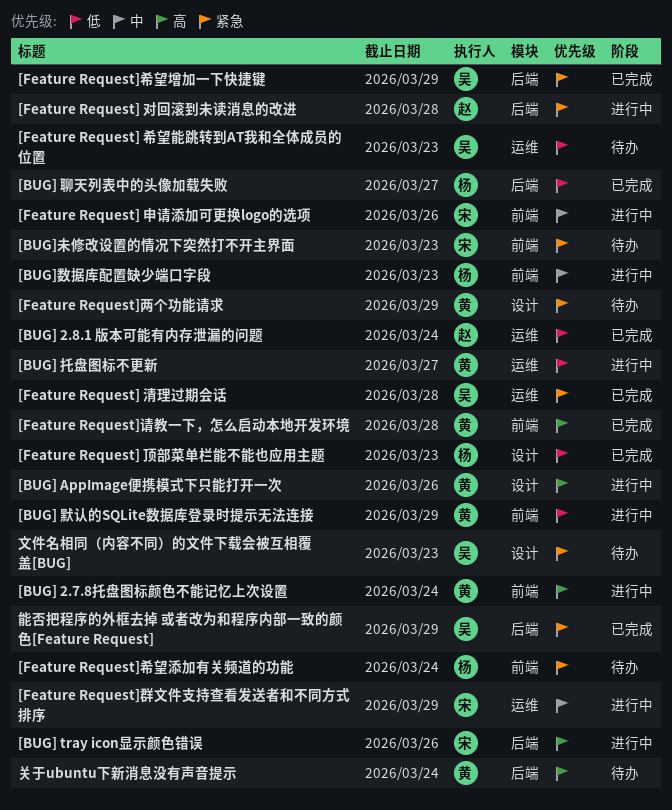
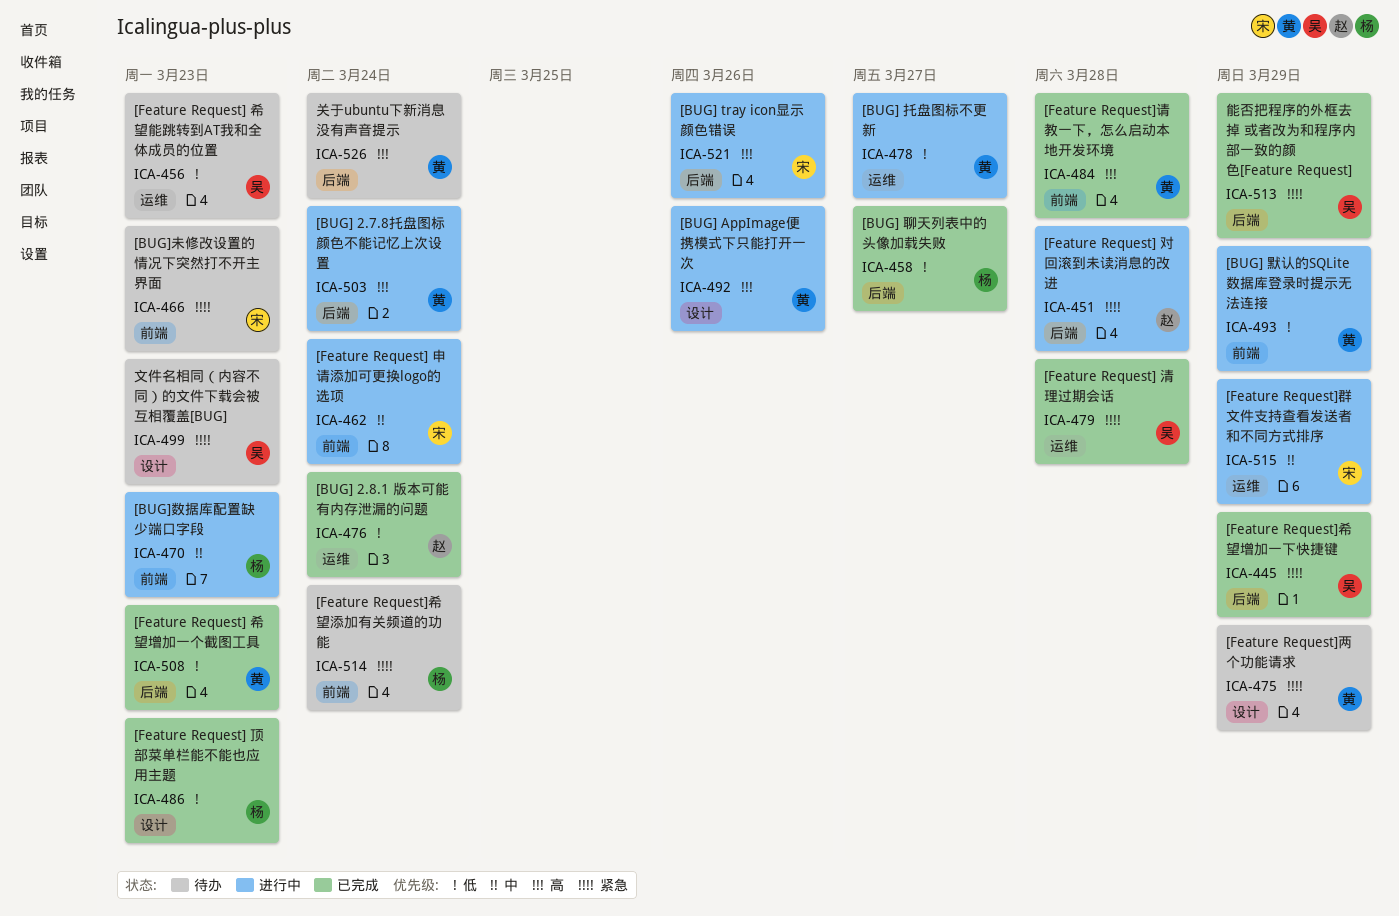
[BUG] 2.7.8托盘图标颜色不能记忆上次设置, label: 前端 -> 后端
[Feature Request] 希望增加一个截图工具: none -> present
[Feature Request] 申请添加可更换logo的选项, due: Mar 26 -> Mar 24

